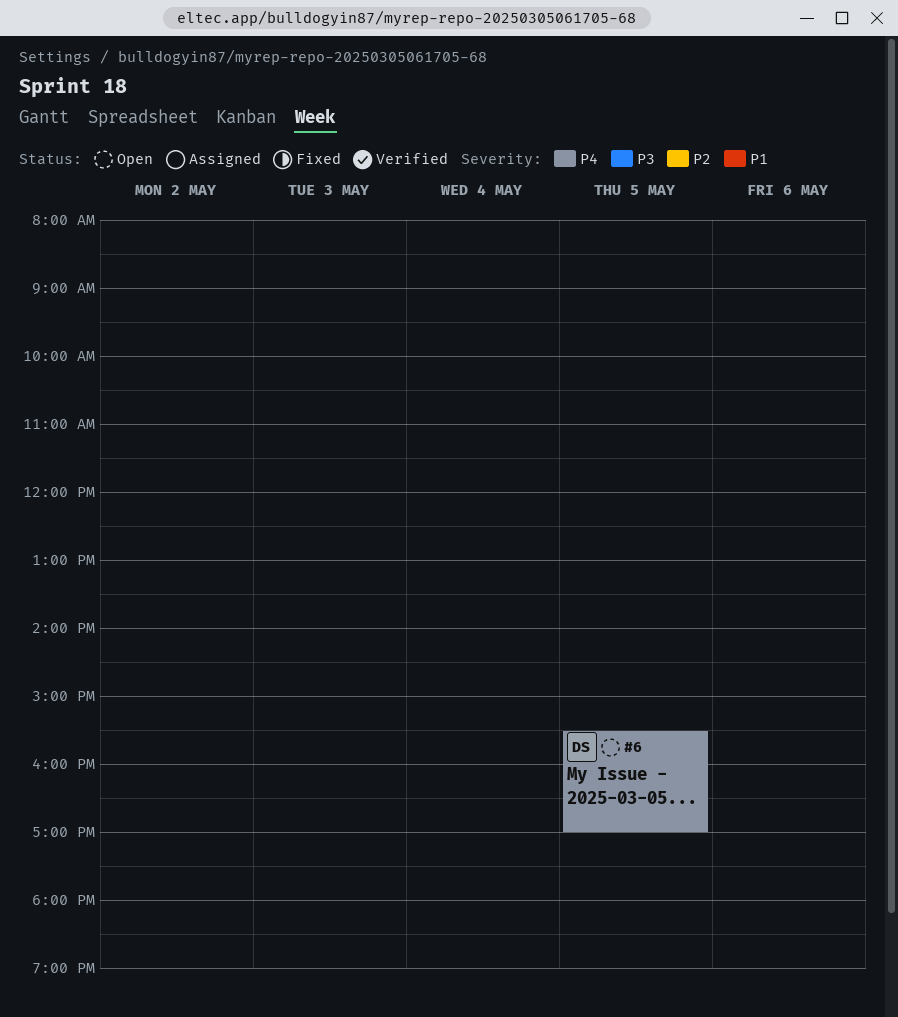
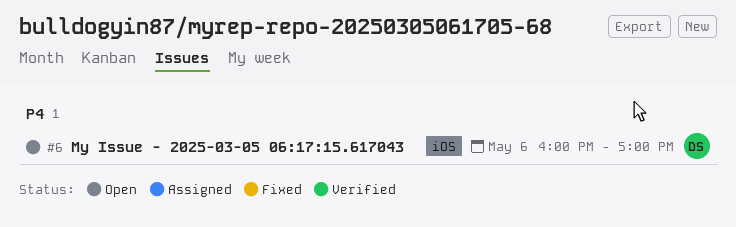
#6, day: May 5 -> May 6
#6, begins: 15:30 -> 16:00

